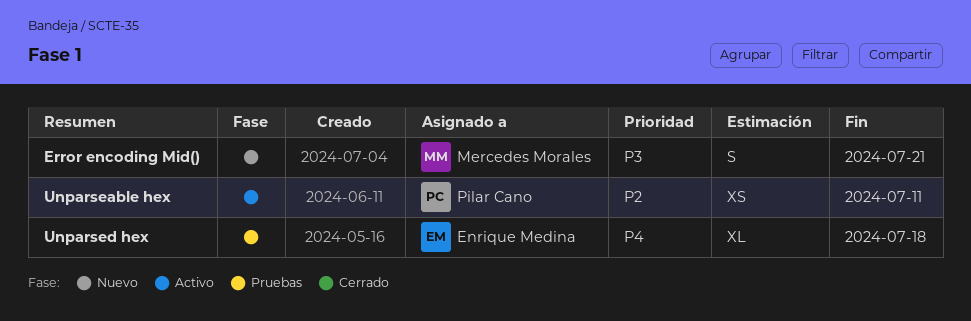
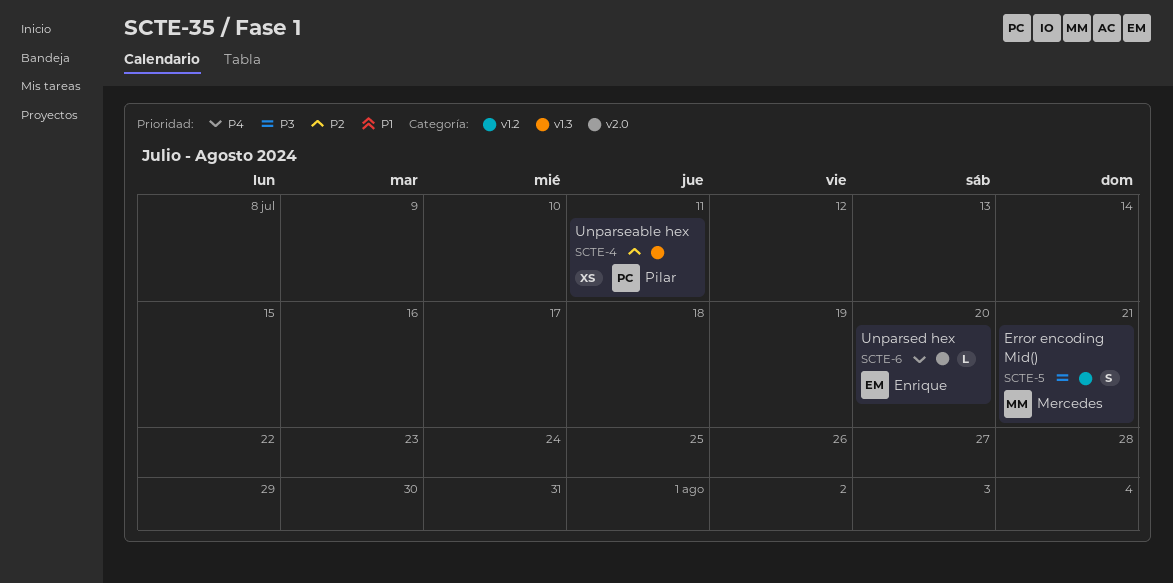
Unparsed hex, estimate: XL -> L
Unparsed hex, due: Jul 18 -> Jul 20

